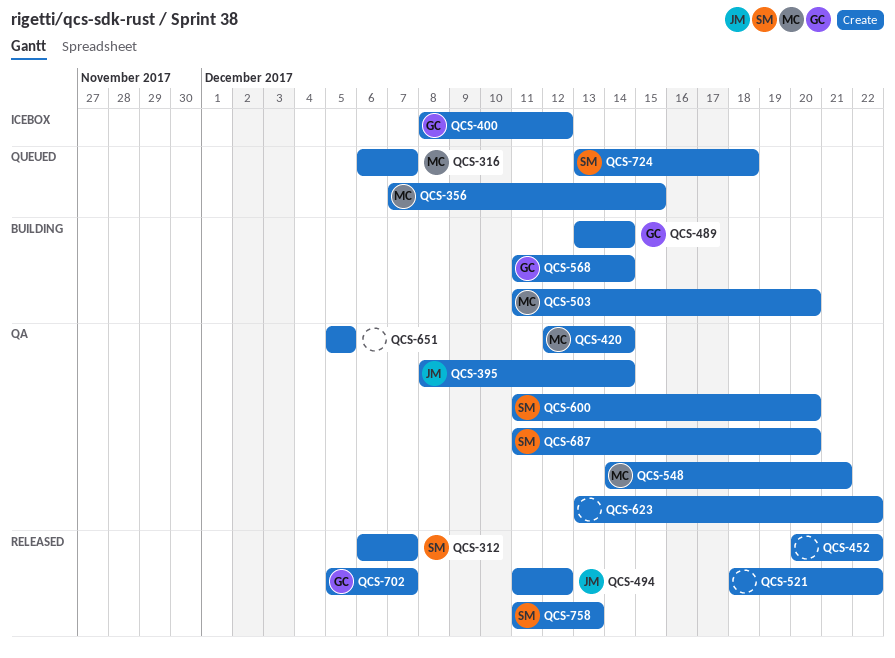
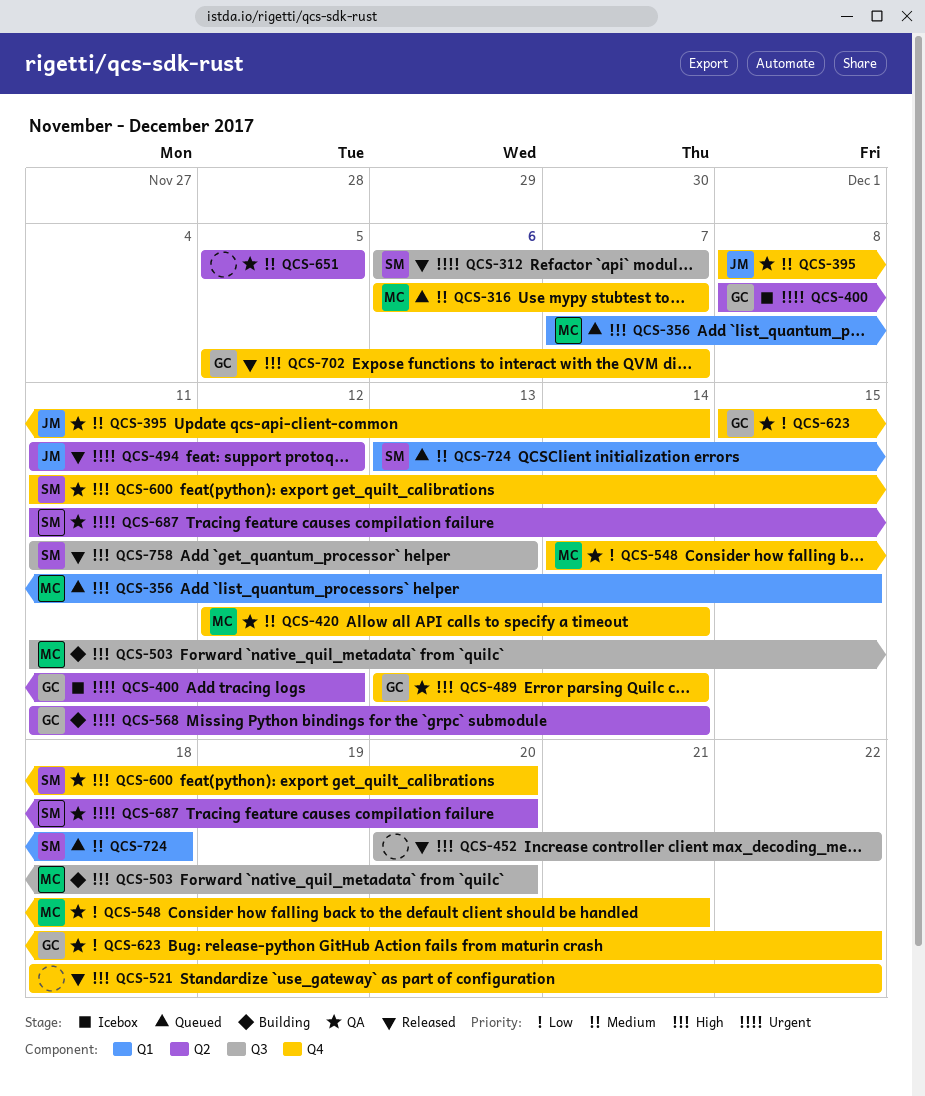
QCS-489, status: Building -> QA
QCS-623, owner: none -> GC
QCS-623, start: Dec 13 -> Dec 15

